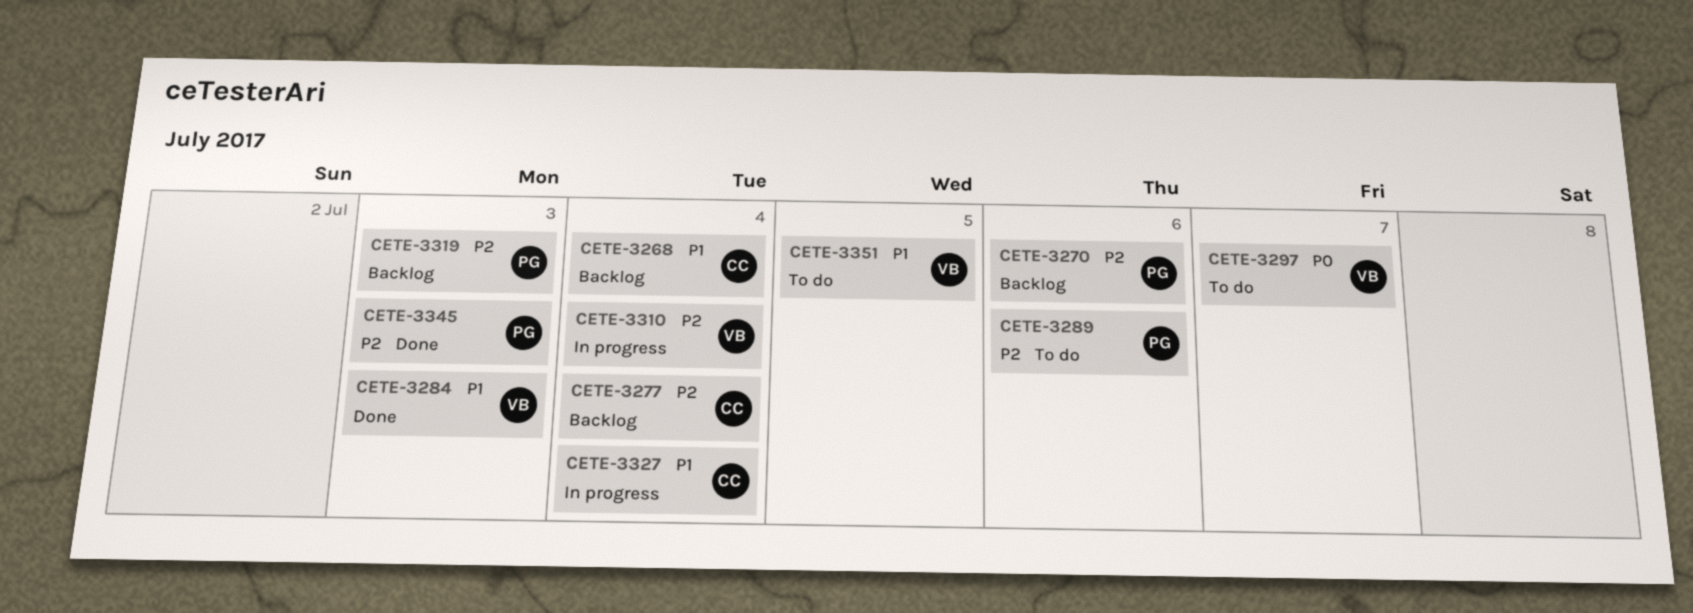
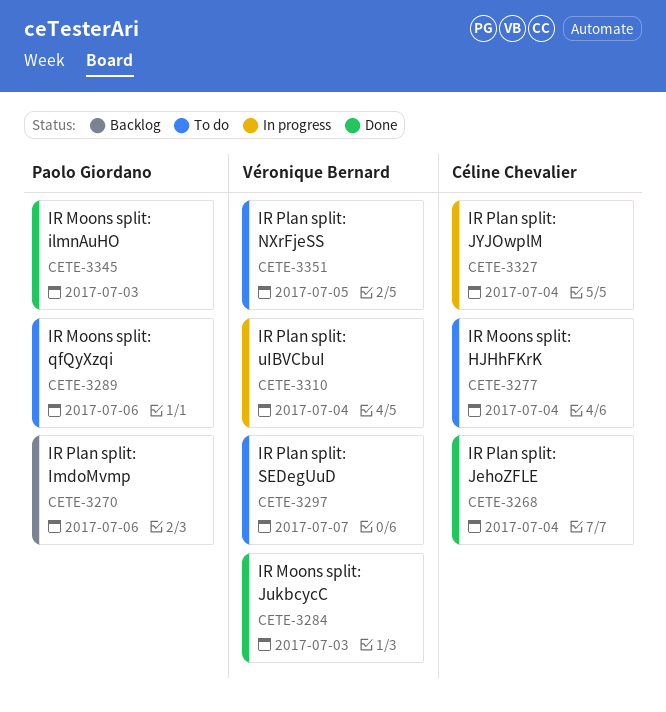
CETE-3268, status: Backlog -> Done
CETE-3277, status: Backlog -> To do
CETE-3319: present -> none

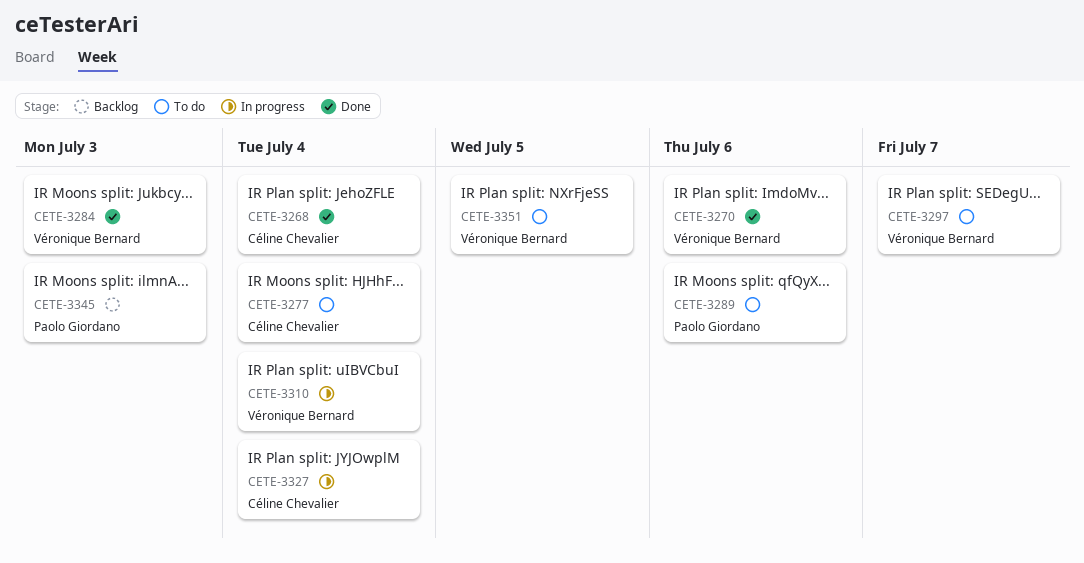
CETE-3270, status: Backlog -> Done
CETE-3270, owner: Paolo Giordano -> Véronique Bernard
CETE-3345, status: Done -> Backlog

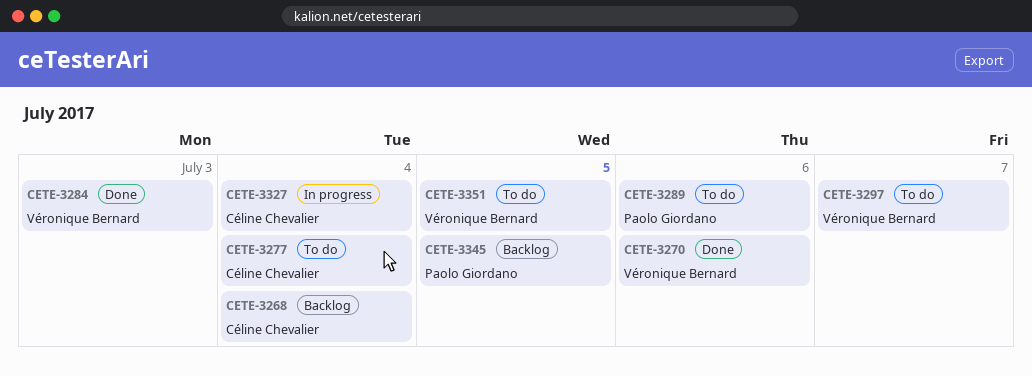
CETE-3268, status: Done -> Backlog
CETE-3310: present -> none
CETE-3345, due: Jul 3 -> Jul 5

